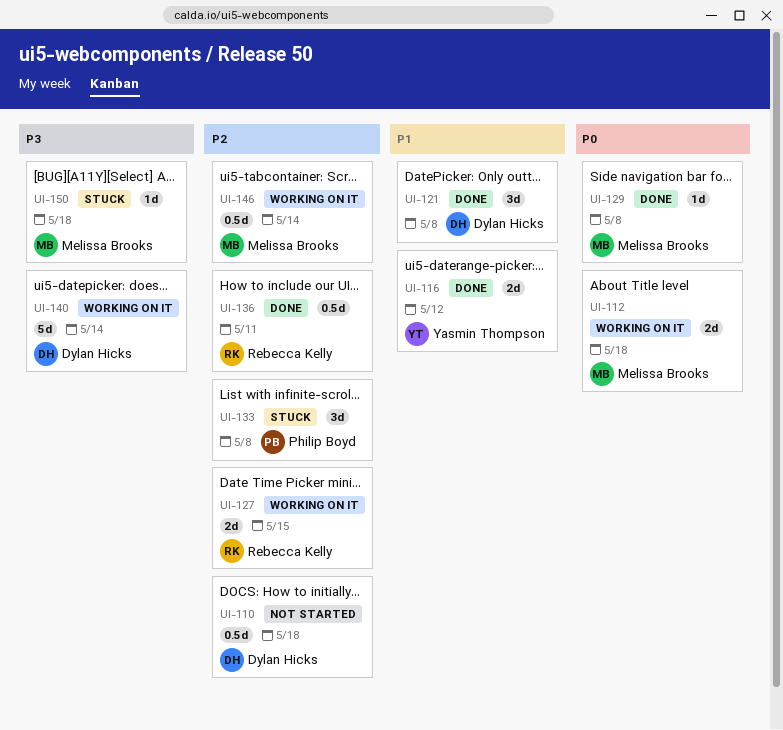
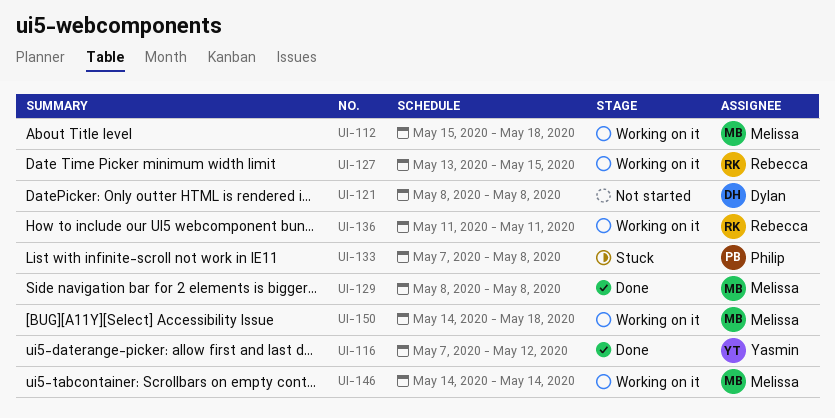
UI-110: present -> none
UI-121, status: Done -> Not started
UI-136, status: Done -> Working on it
UI-140: present -> none
UI-150, status: Stuck -> Working on it

